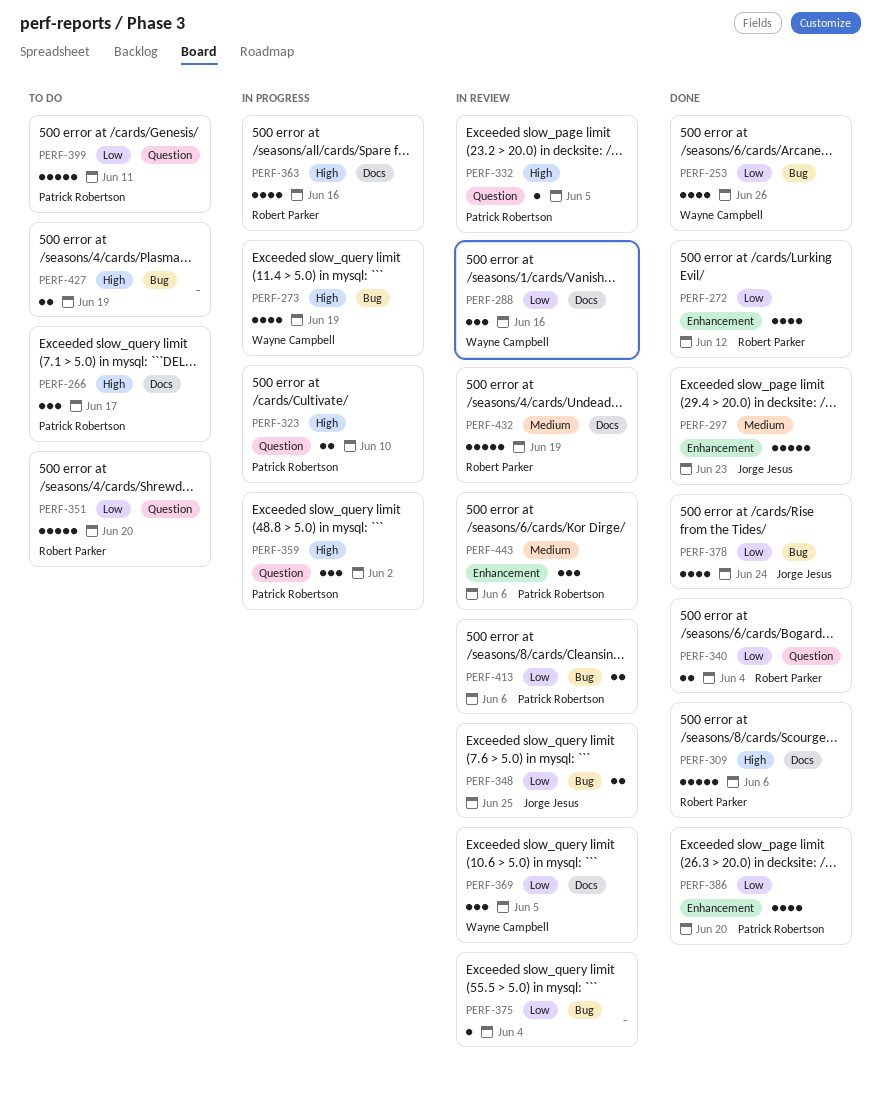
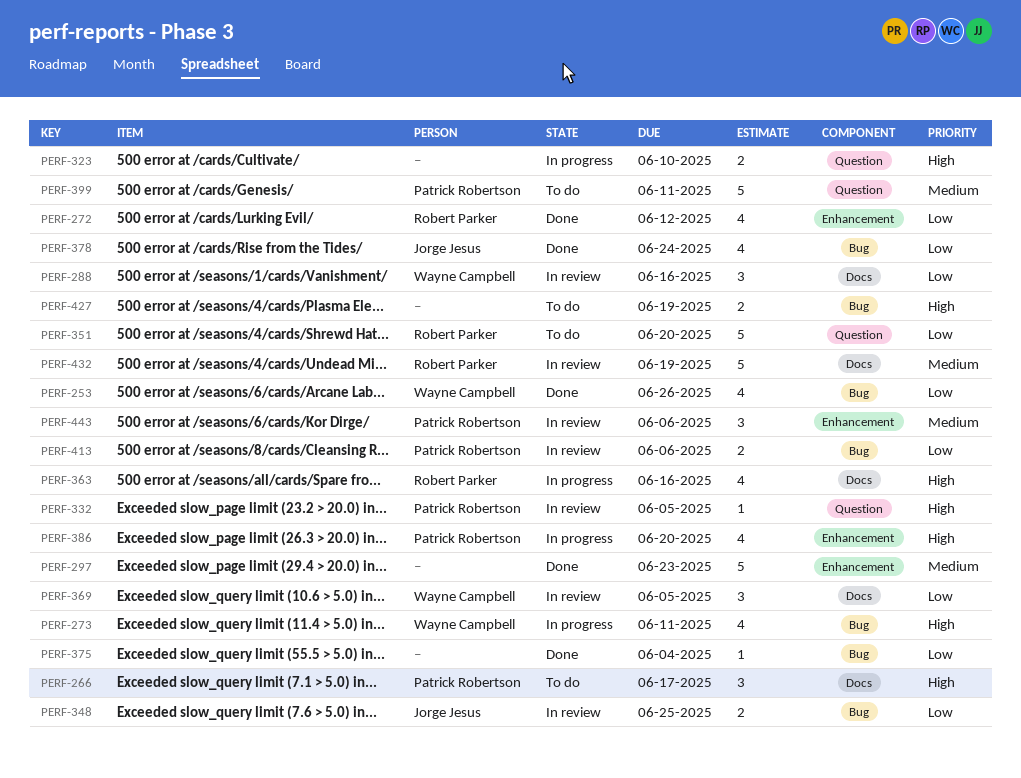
PERF-273, due: Jun 19 -> Jun 11
PERF-297, owner: Jorge Jesus -> none
PERF-309: present -> none
PERF-323, owner: Patrick Robertson -> none
PERF-340: present -> none
PERF-359: present -> none
PERF-375, status: In review -> Done
PERF-386, status: Done -> In progress
PERF-386, priority: Low -> High
PERF-399, priority: Low -> Medium

